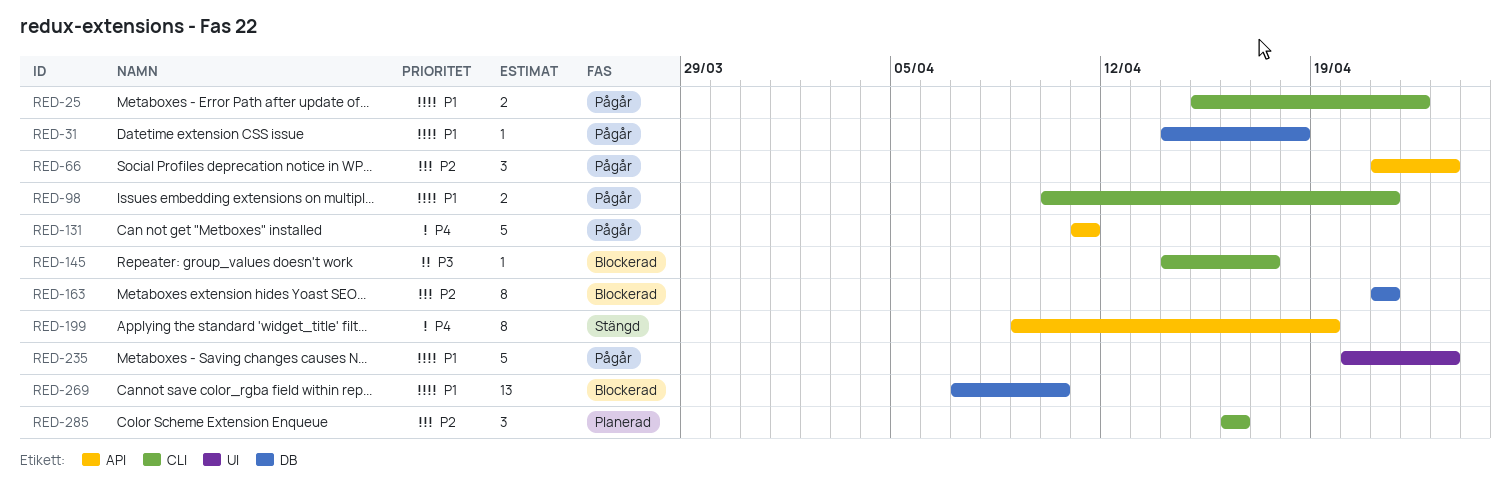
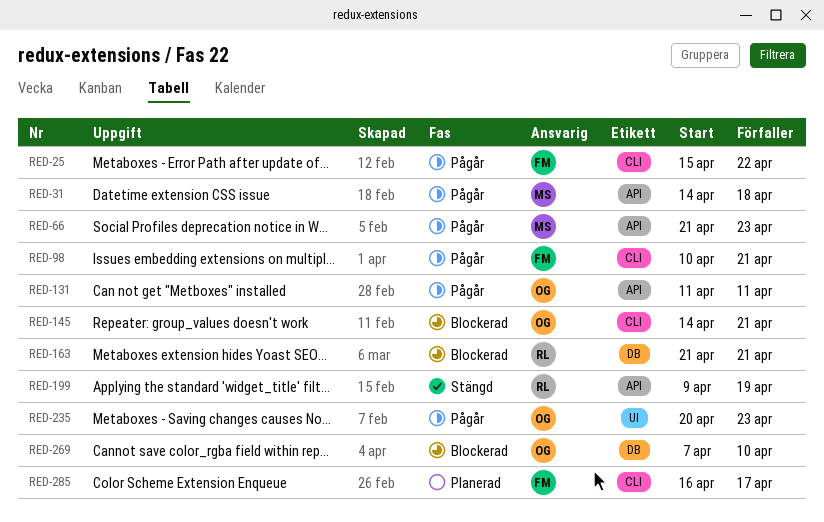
RED-31, label: DB -> API
RED-145, due: Apr 17 -> Apr 21
RED-285, due: Apr 16 -> Apr 17

